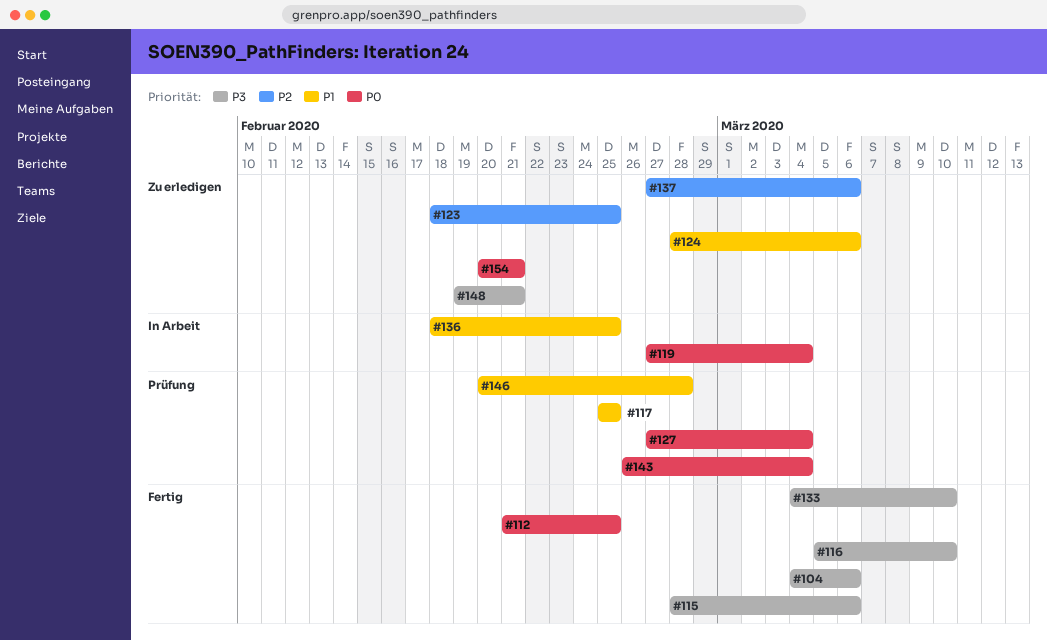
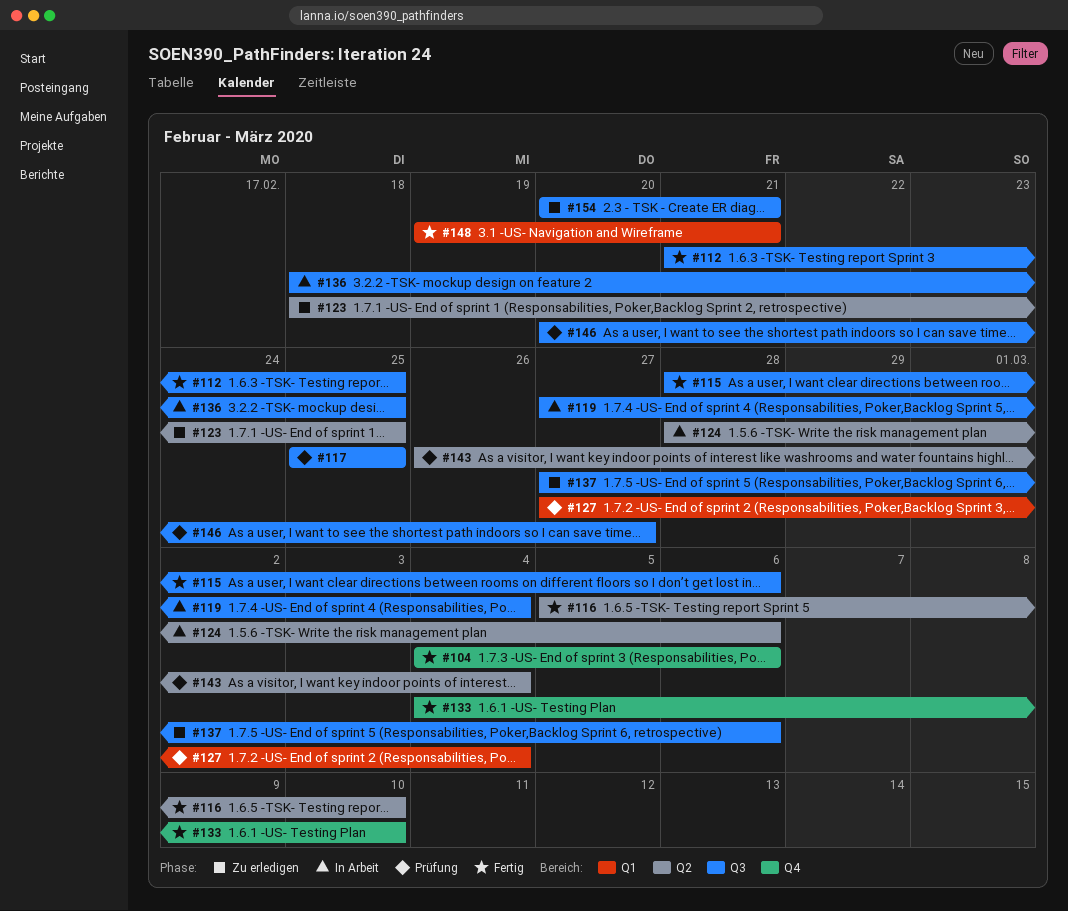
#124, status: Zu erledigen -> In Arbeit
#146, due: Feb 28 -> Feb 27
#148, status: Zu erledigen -> Fertig

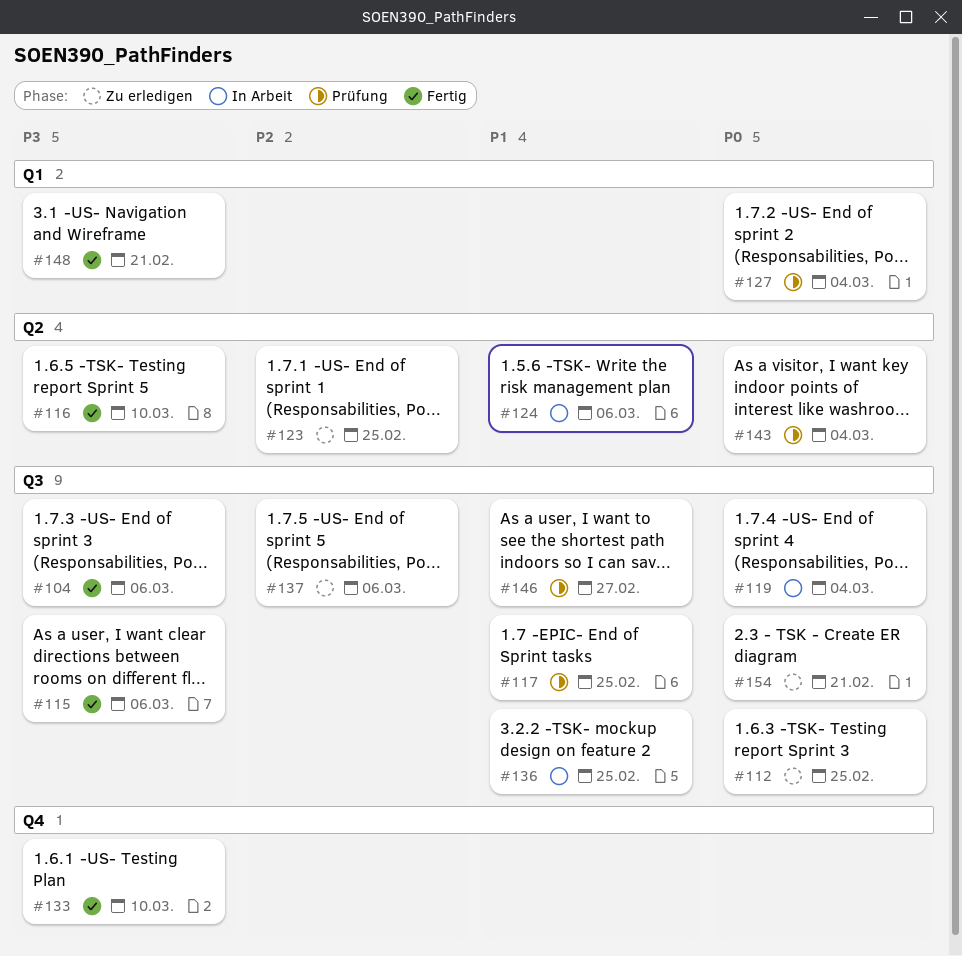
#104, label: Q4 -> Q3
#112, status: Fertig -> Zu erledigen

